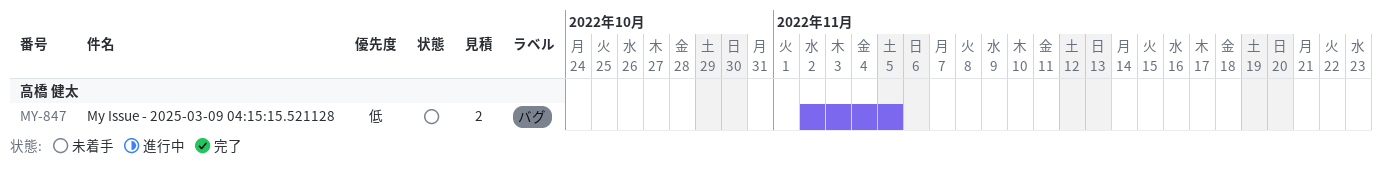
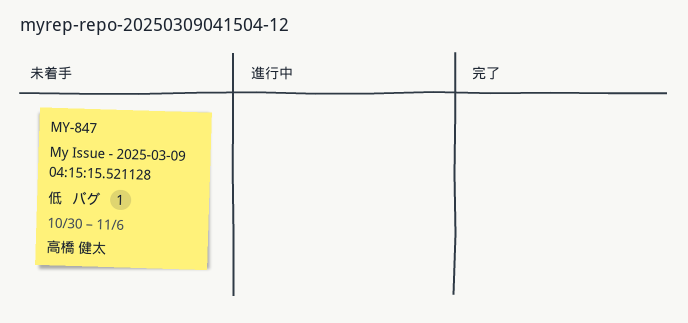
MY-847, estimate: 2 -> 1
MY-847, start: Nov 2 -> Oct 30
MY-847, due: Nov 5 -> Nov 6

